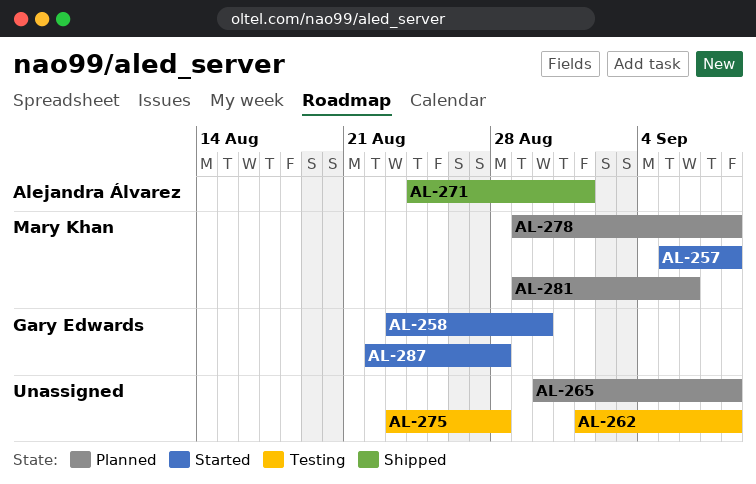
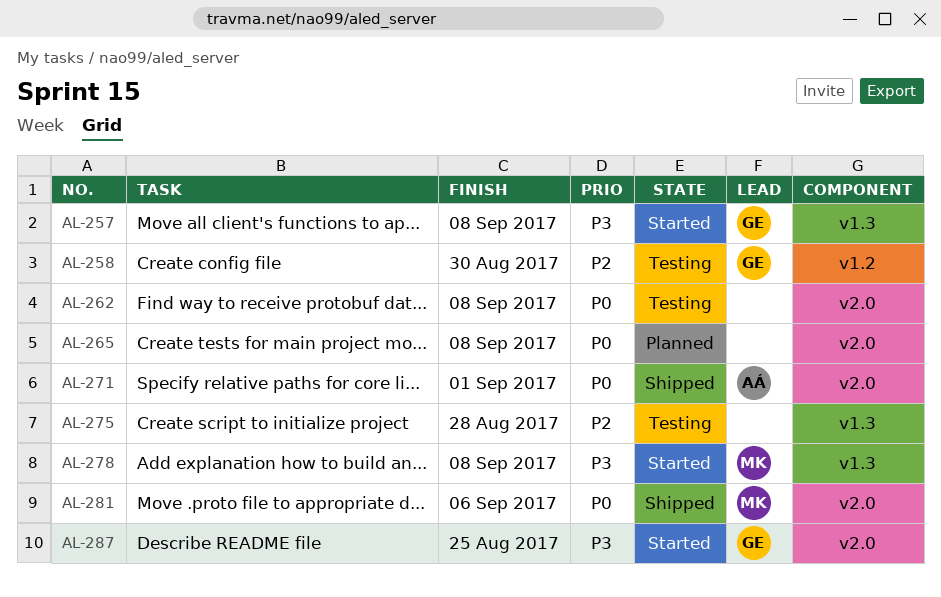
AL-257, owner: Mary Khan -> Gary Edwards
AL-258, status: Started -> Testing
AL-278, status: Planned -> Started
AL-281, status: Planned -> Shipped
AL-287, due: Aug 28 -> Aug 25

